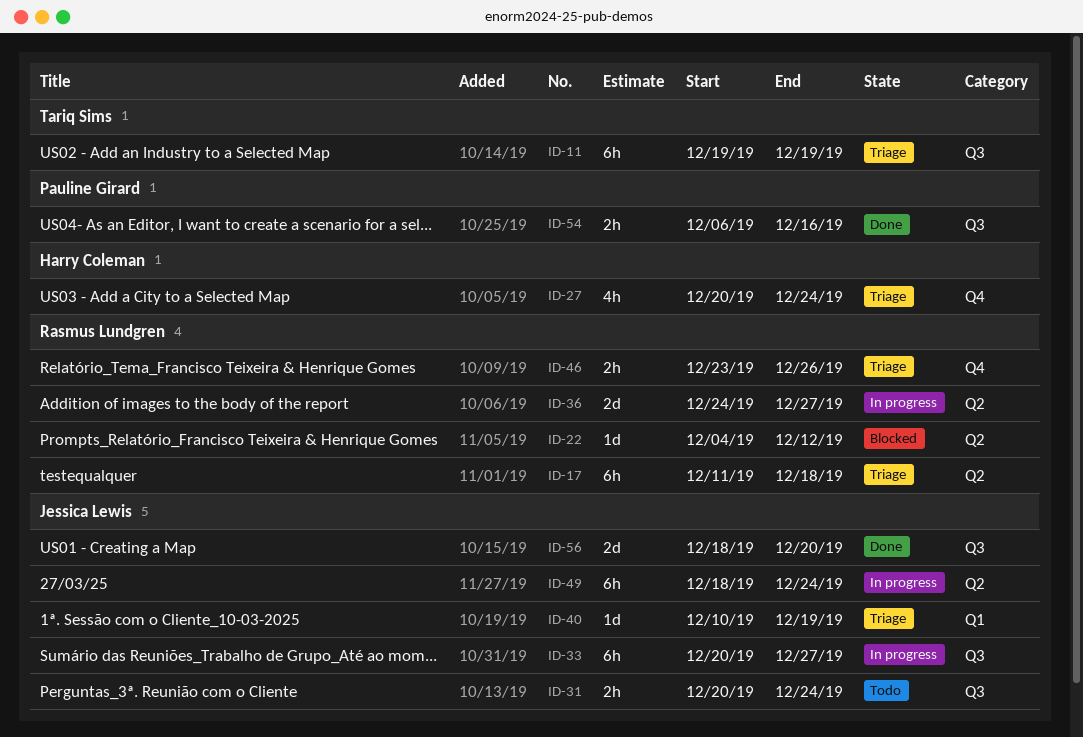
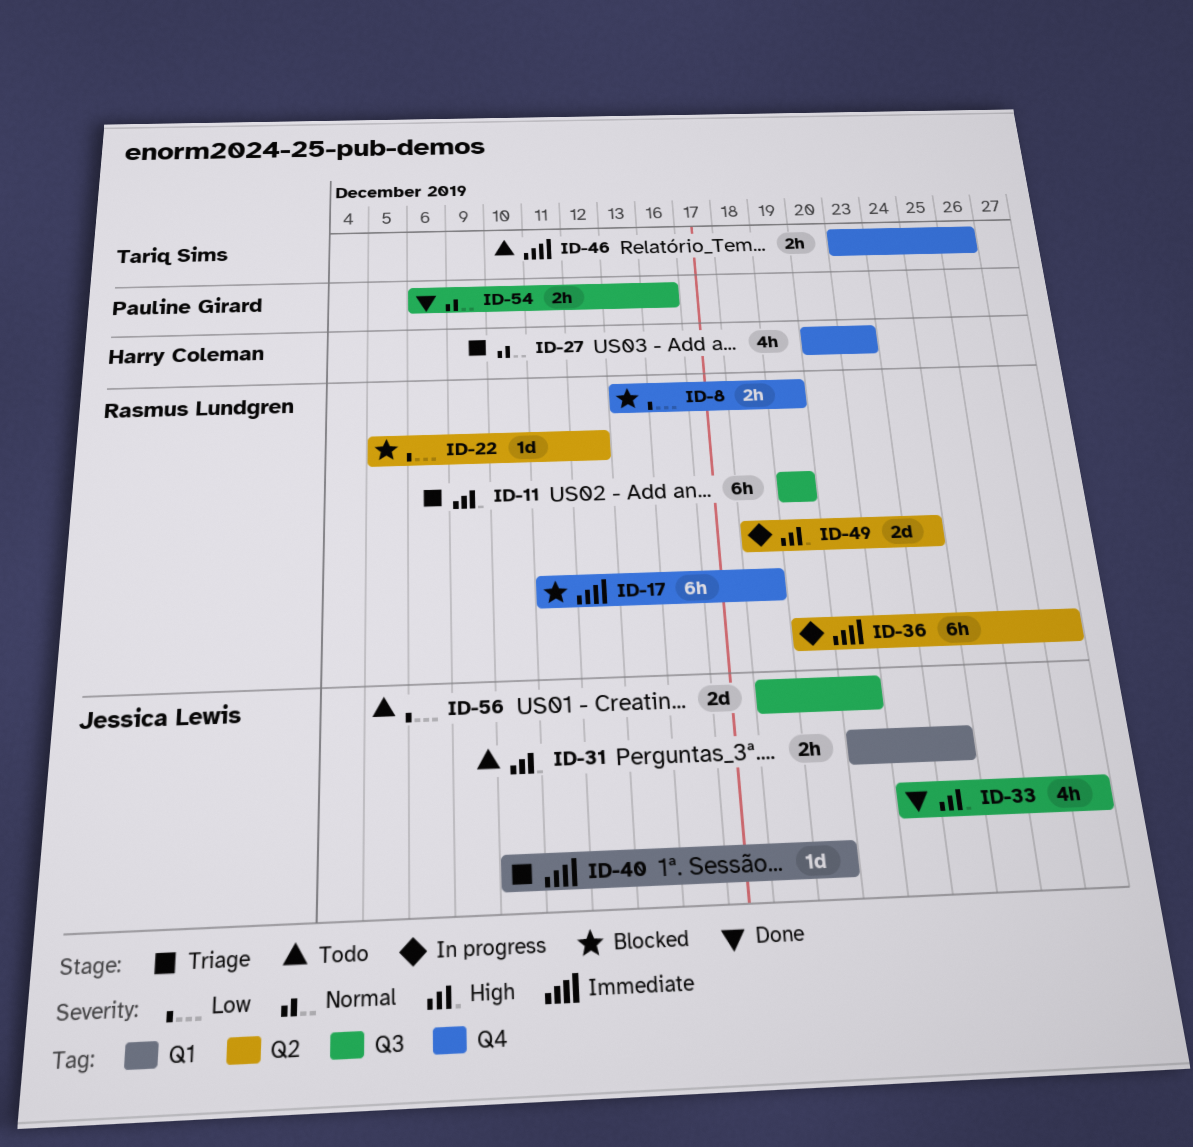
ID-8: none -> present
ID-11, owner: Tariq Sims -> Rasmus Lundgren
ID-17, status: Triage -> Blocked
ID-17, label: Q2 -> Q4
ID-22, start: Dec 4 -> Dec 5
ID-27, due: Dec 24 -> Dec 23
ID-31, label: Q3 -> Q1
ID-33, status: In progress -> Done
ID-33, estimate: 6h -> 4h
ID-33, start: Dec 20 -> Dec 23
ID-36, estimate: 2d -> 6h
ID-36, start: Dec 24 -> Dec 19
ID-46, status: Triage -> Todo
ID-46, owner: Rasmus Lundgren -> Tariq Sims
ID-49, owner: Jessica Lewis -> Rasmus Lundgren
ID-49, estimate: 6h -> 2d
ID-56, status: Done -> Todo

